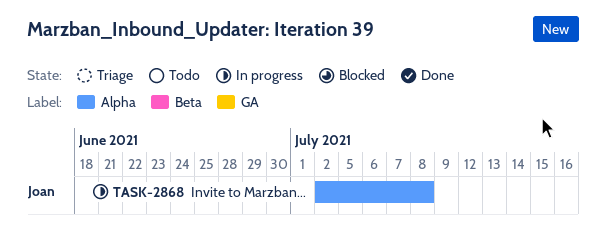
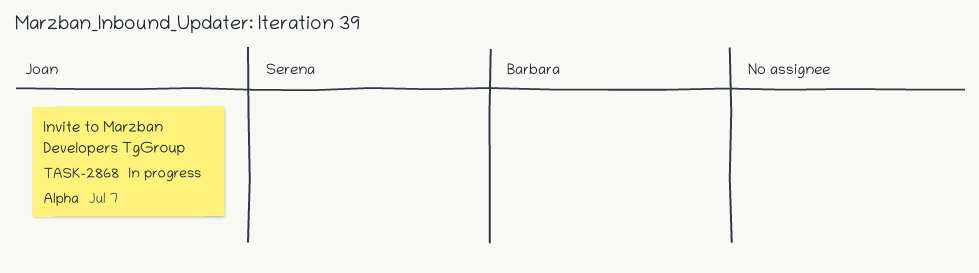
TASK-2868, due: Jul 8 -> Jul 7

